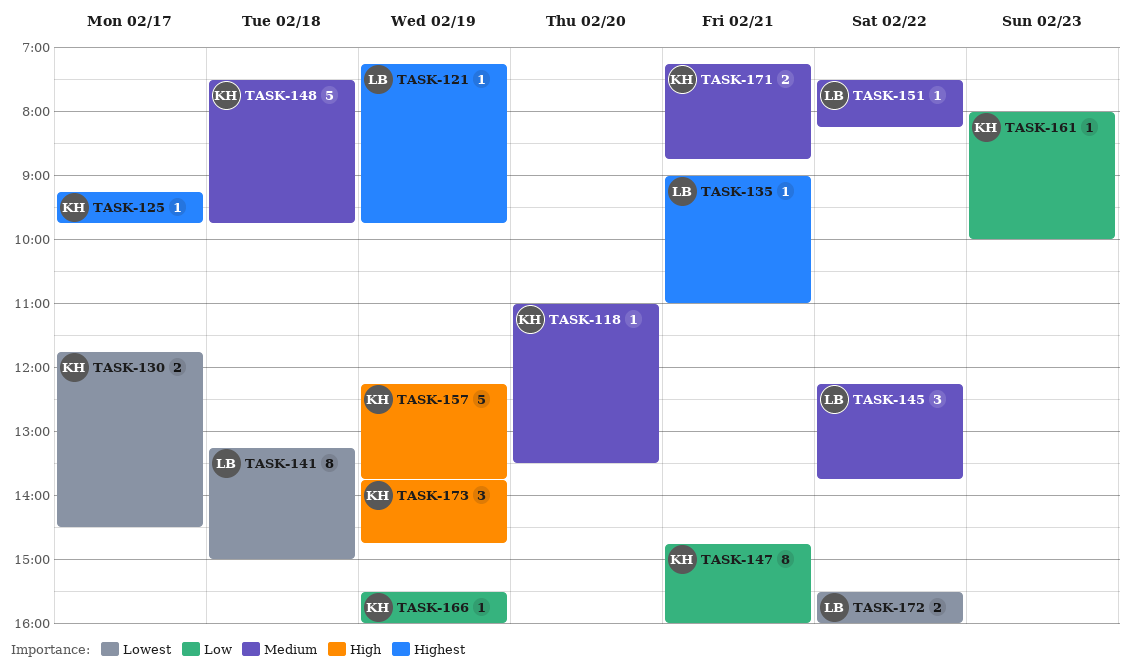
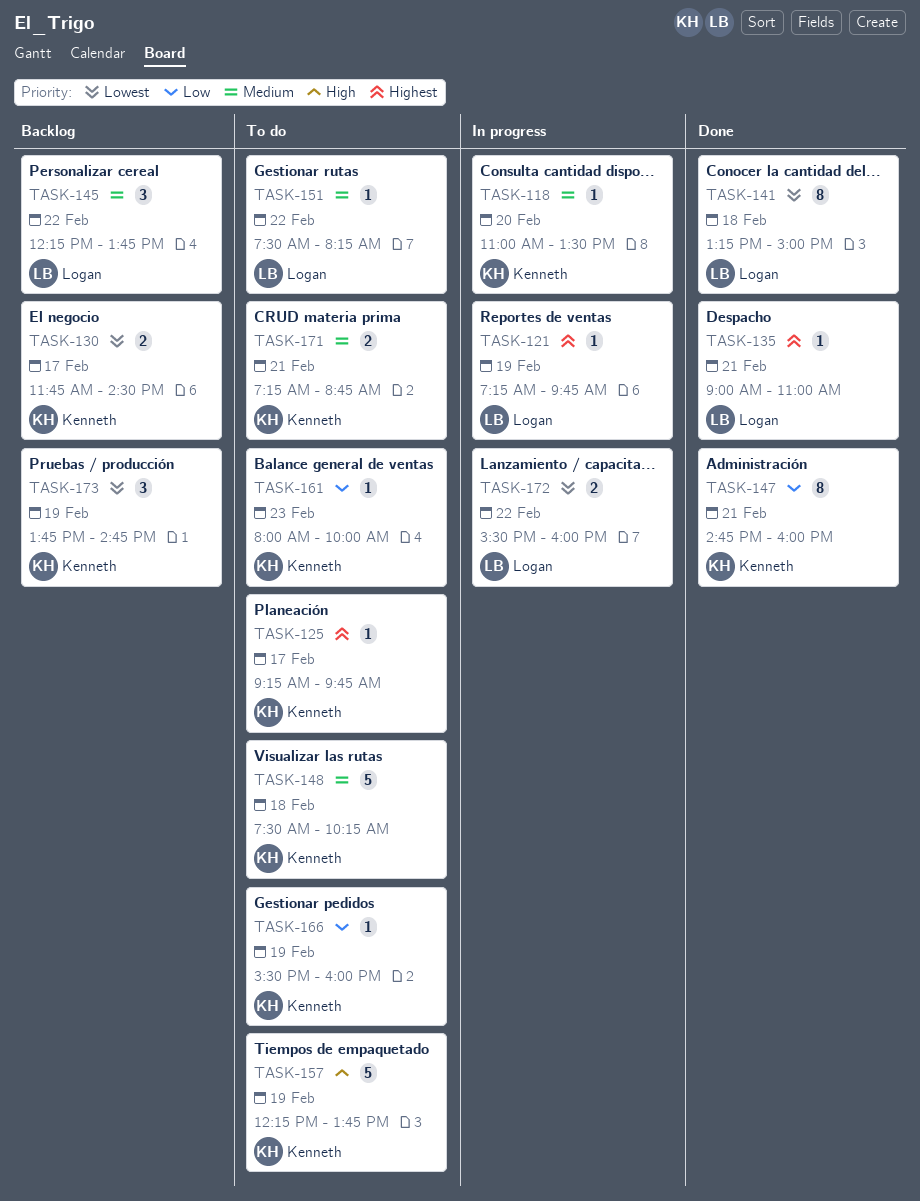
TASK-148, ends: 09:45 -> 10:15
TASK-173, priority: High -> Lowest

